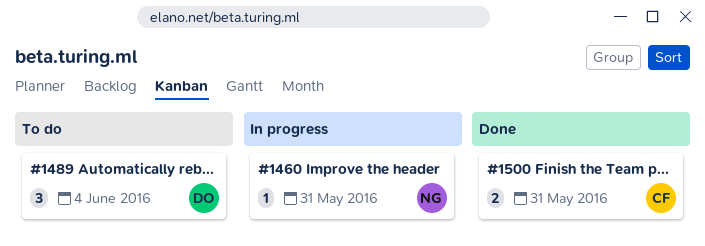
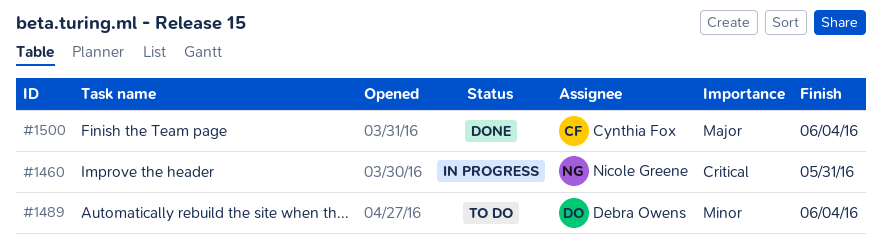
#1500, due: May 31 -> Jun 4

